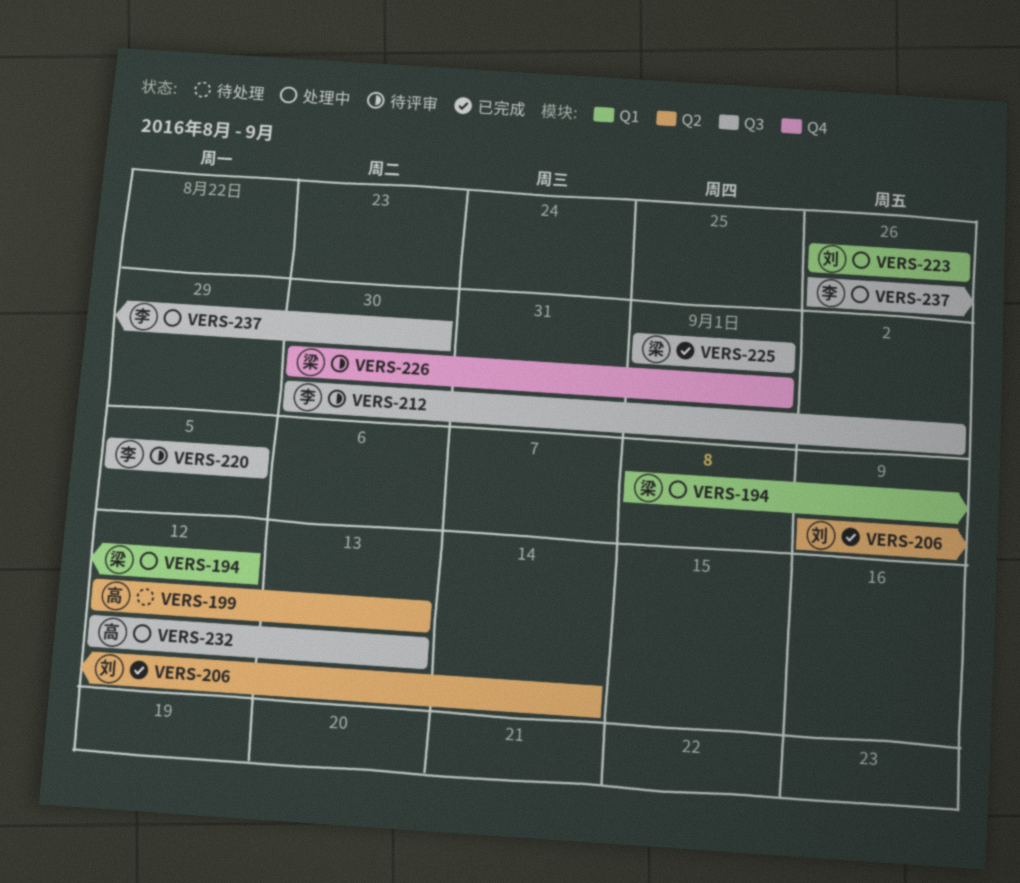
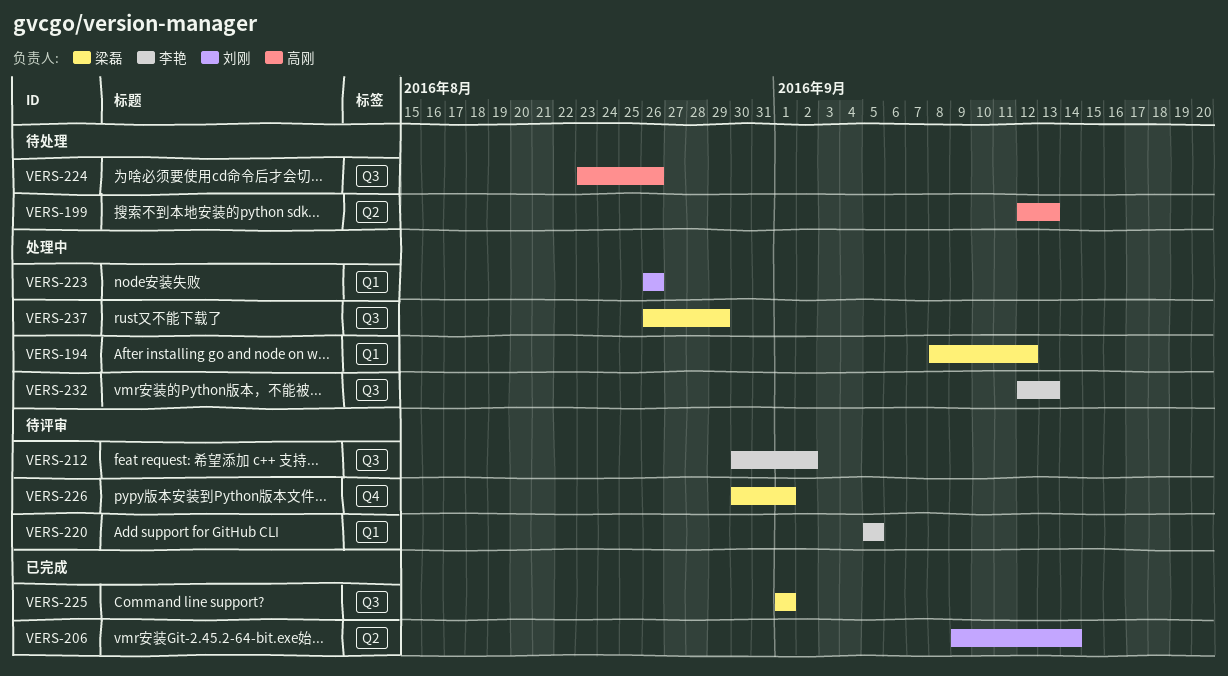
VERS-220, label: Q3 -> Q1
VERS-224: none -> present
VERS-232, owner: 高刚 -> 李艳
VERS-237, owner: 李艳 -> 梁磊
VERS-237, due: Aug 30 -> Aug 29

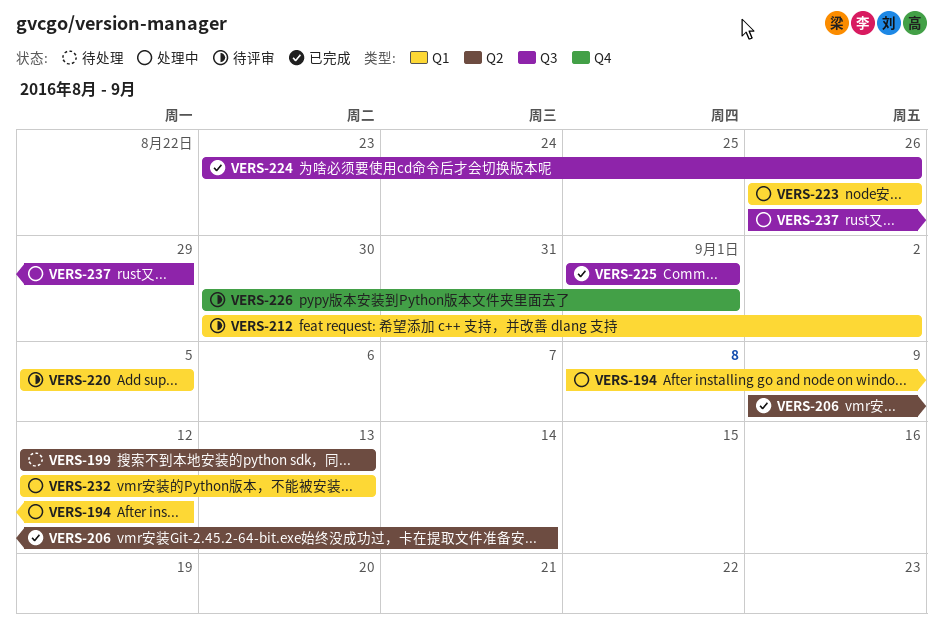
VERS-212, label: Q3 -> Q1
VERS-224, status: 待处理 -> 已完成
VERS-232, label: Q3 -> Q1

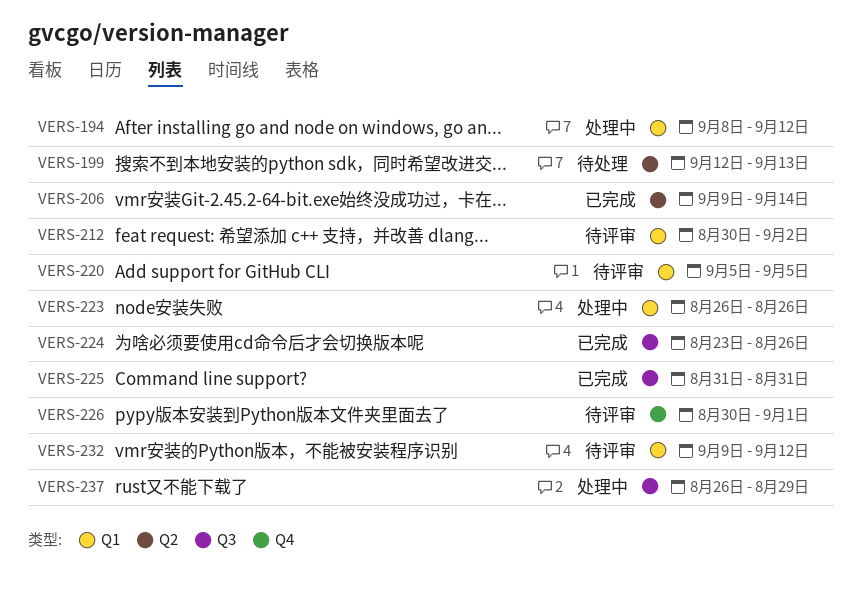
VERS-225, start: Sep 1 -> Aug 31
VERS-225, due: Sep 1 -> Aug 31
VERS-232, status: 处理中 -> 待评审
VERS-232, start: Sep 12 -> Sep 9
VERS-232, due: Sep 13 -> Sep 12

